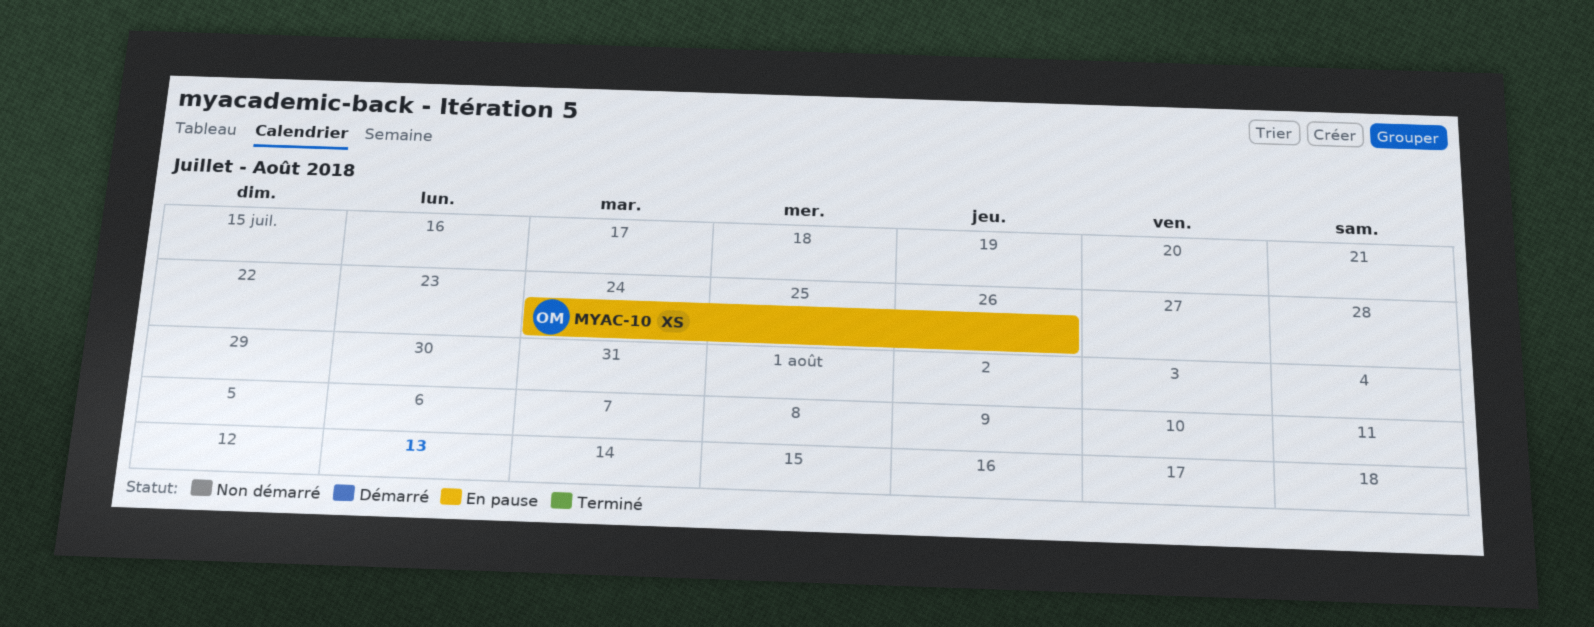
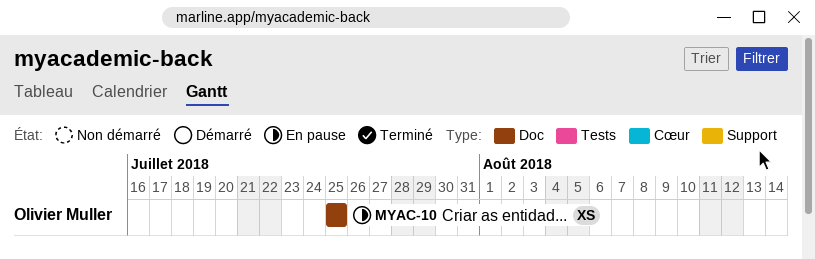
MYAC-10, start: Jul 24 -> Jul 25
MYAC-10, due: Jul 26 -> Jul 25

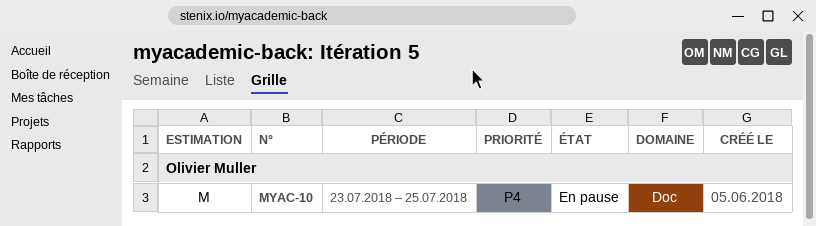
MYAC-10, estimate: XS -> M
MYAC-10, start: Jul 25 -> Jul 23

